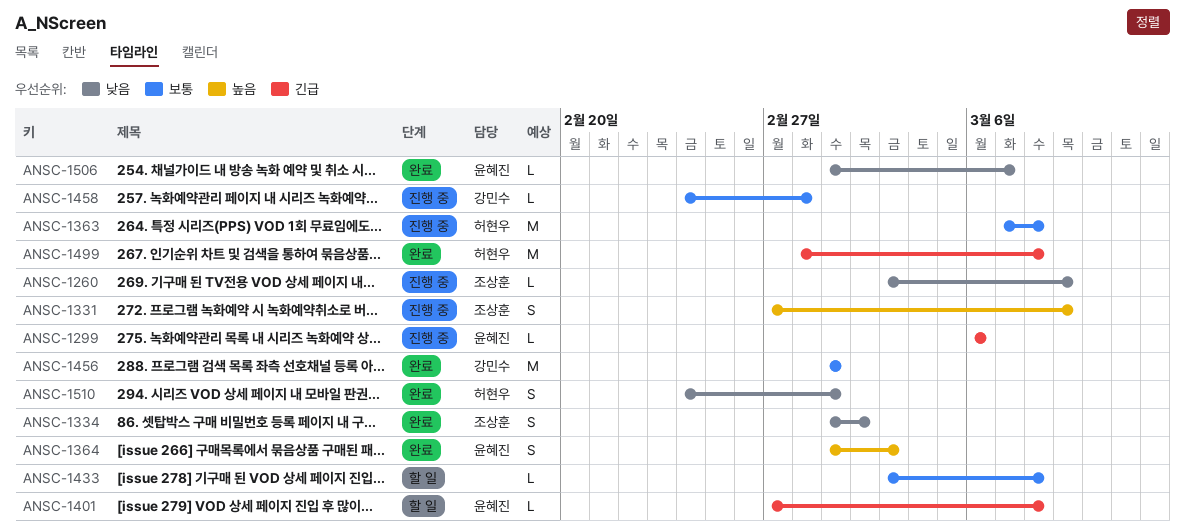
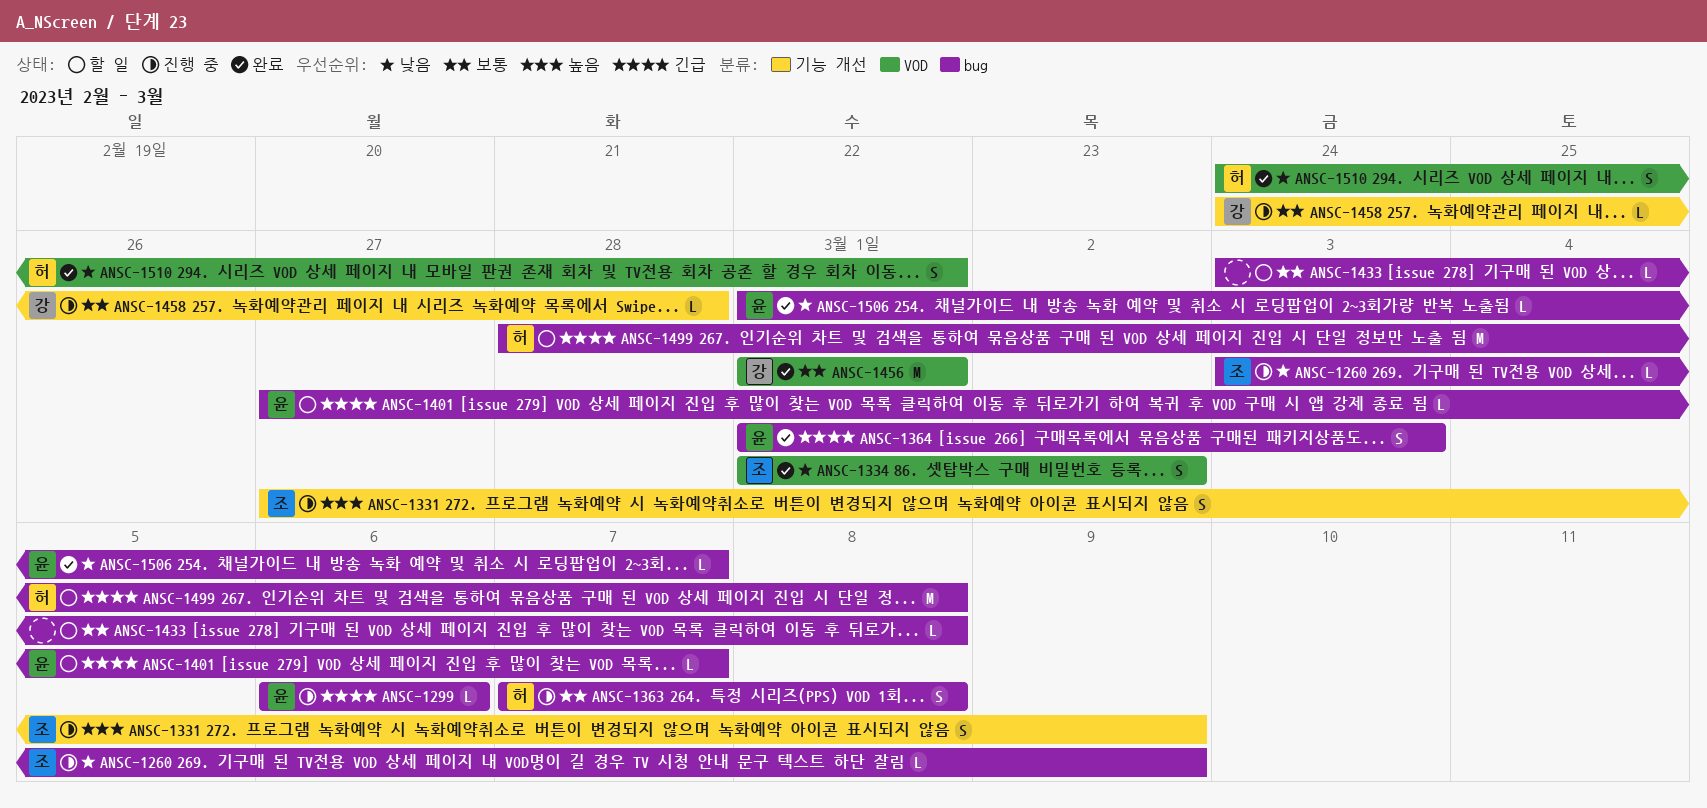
ANSC-1363, estimate: M -> S
ANSC-1364, priority: 높음 -> 긴급
ANSC-1401, due: Mar 8 -> Mar 7
ANSC-1499, status: 완료 -> 할 일

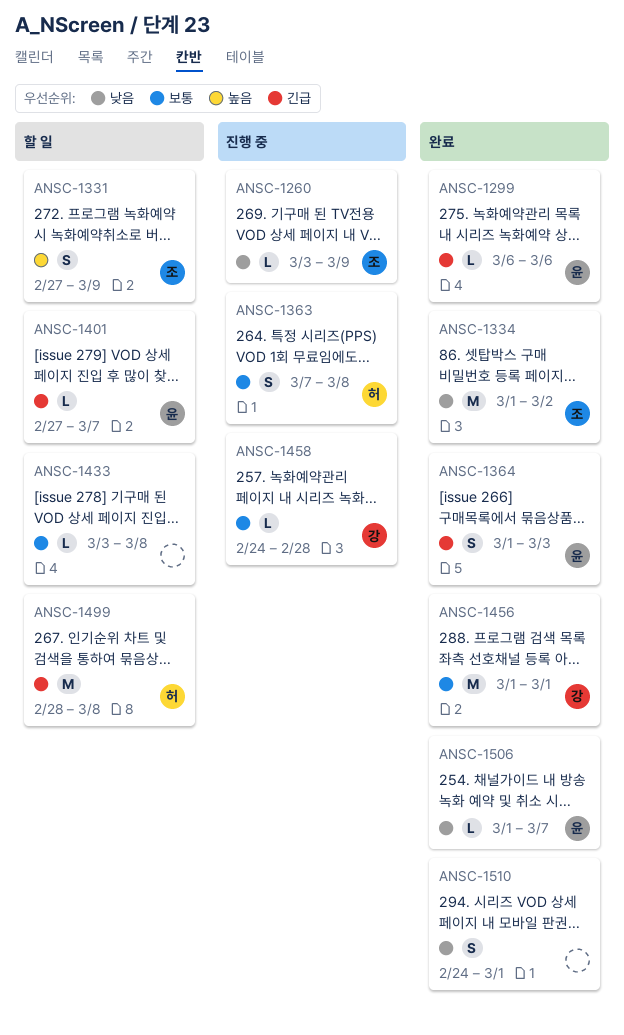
ANSC-1299, status: 진행 중 -> 완료
ANSC-1331, status: 진행 중 -> 할 일
ANSC-1334, estimate: S -> M
ANSC-1510, owner: 허 -> none

